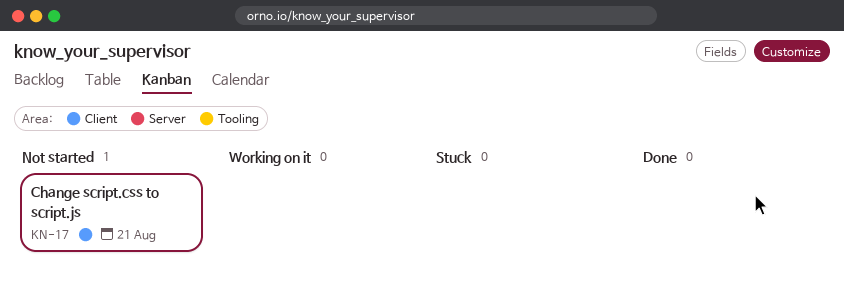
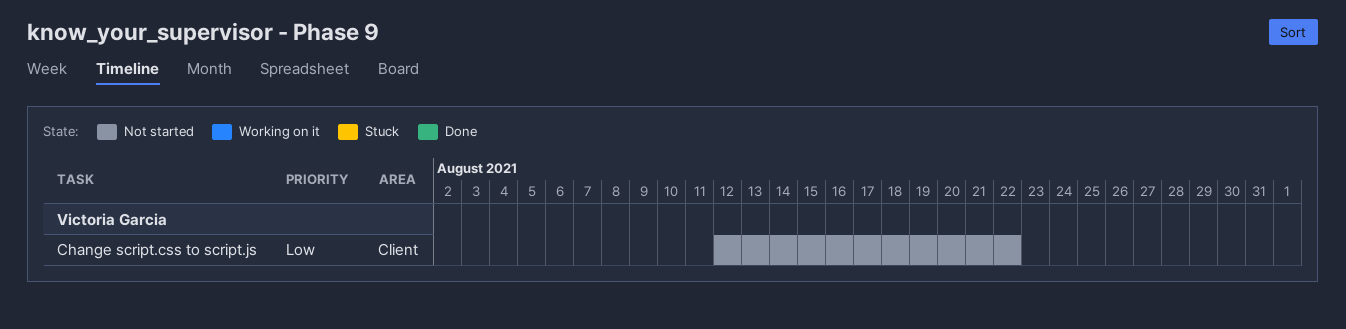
Change script.css to script.js, due: Aug 21 -> Aug 22

